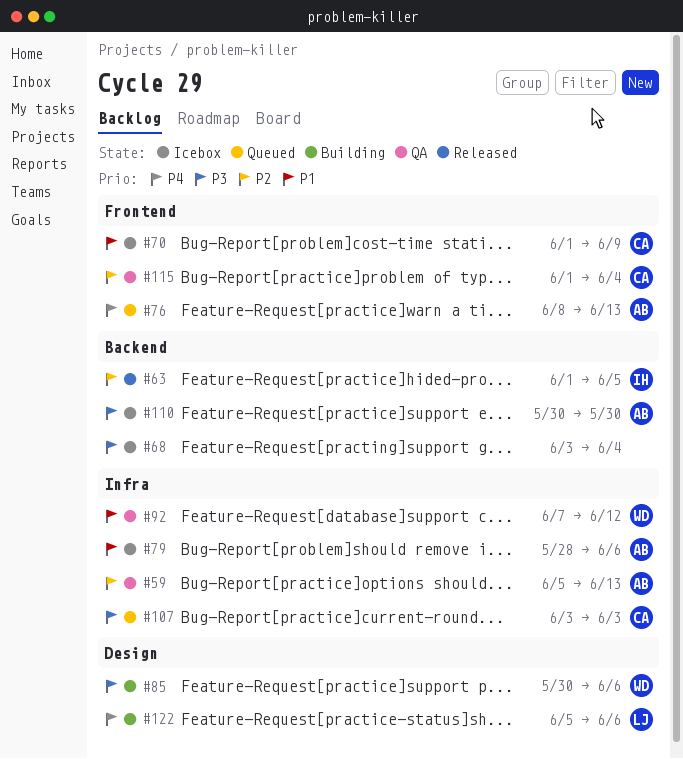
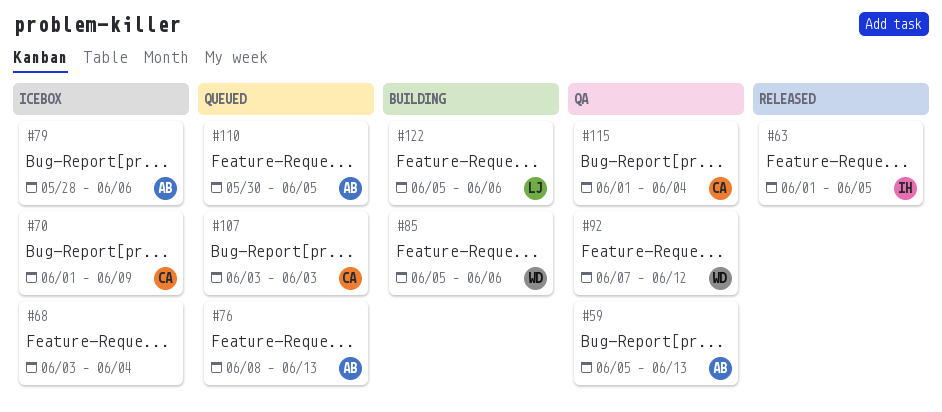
#85, start: May 30 -> Jun 5
#110, status: Icebox -> Queued
#110, due: May 30 -> Jun 5

